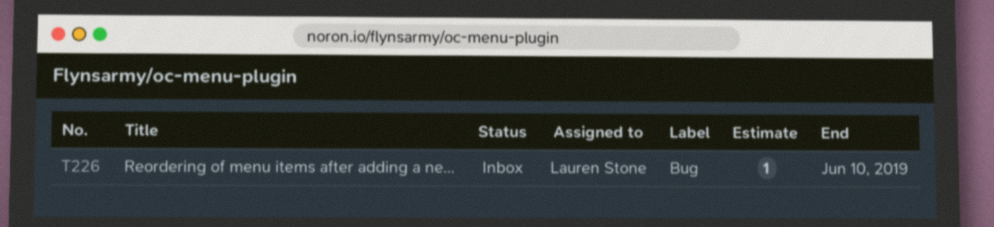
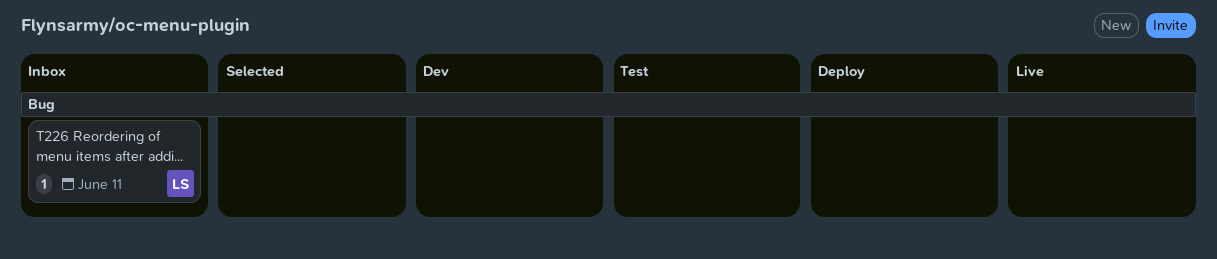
T226, due: Jun 10 -> Jun 11

